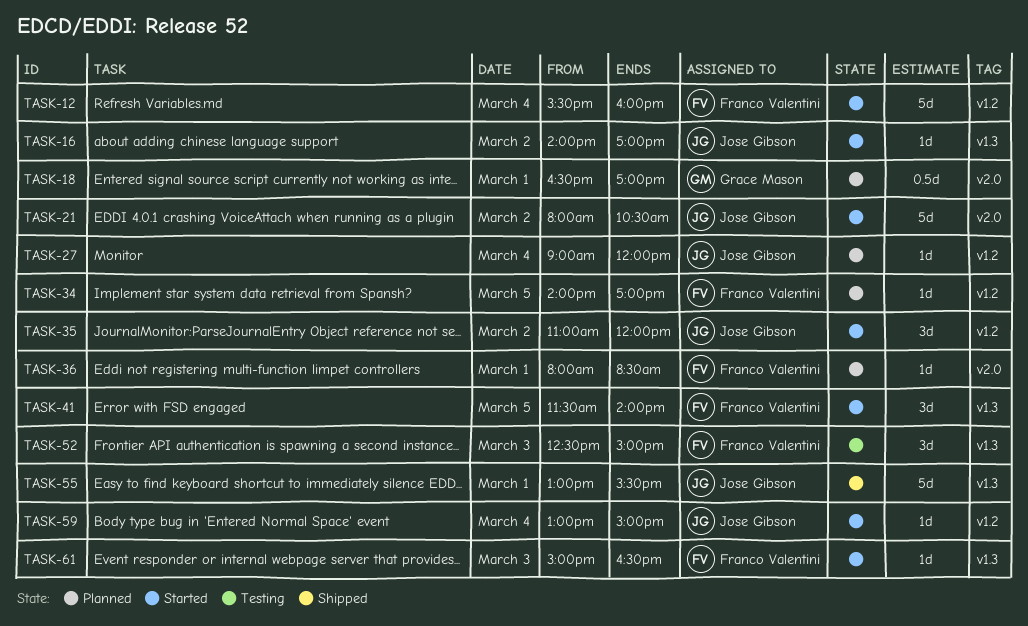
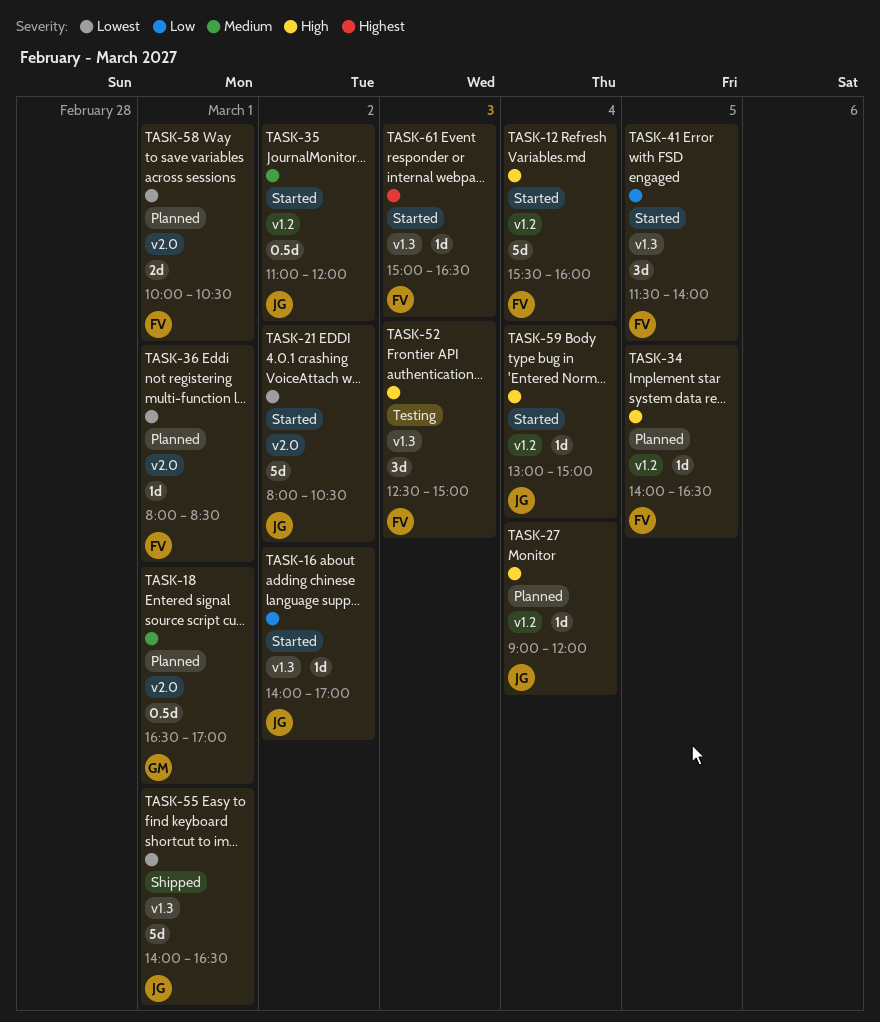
TASK-34, ends: 17:00 -> 16:30
TASK-35, estimate: 3d -> 0.5d
TASK-55, begins: 13:00 -> 14:00
TASK-55, ends: 15:30 -> 16:30
TASK-58: none -> present

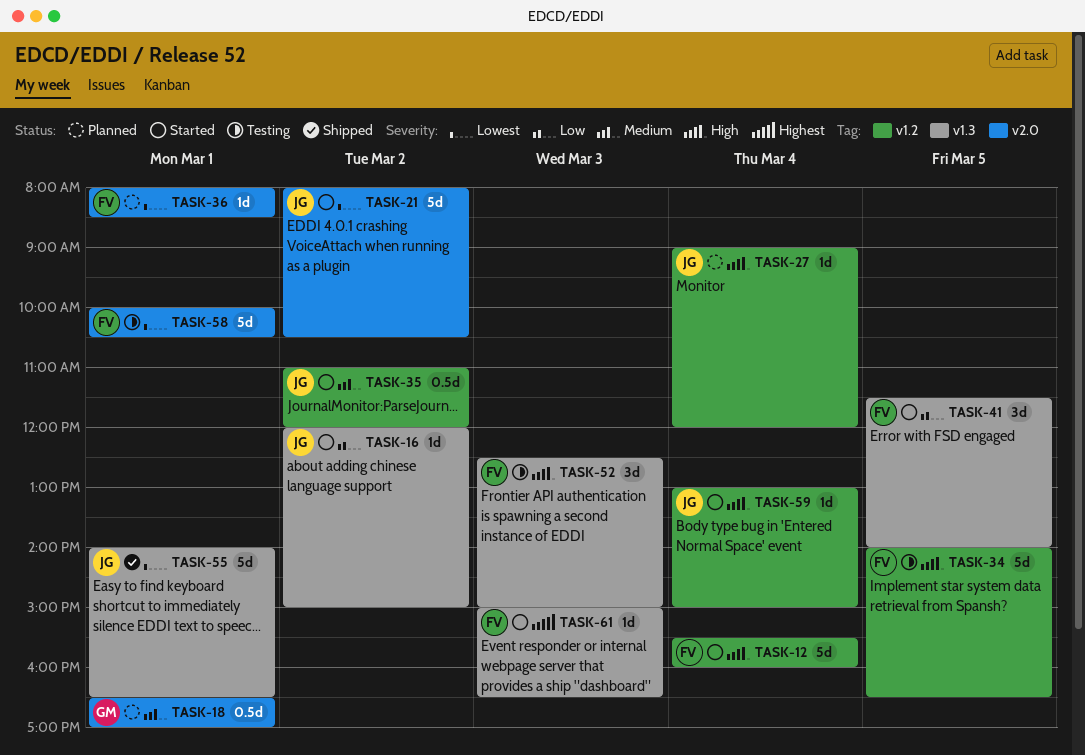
TASK-16, begins: 14:00 -> 12:00
TASK-16, ends: 17:00 -> 15:00
TASK-34, status: Planned -> Testing
TASK-34, estimate: 1d -> 5d
TASK-58, status: Planned -> Testing
TASK-58, estimate: 2d -> 5d

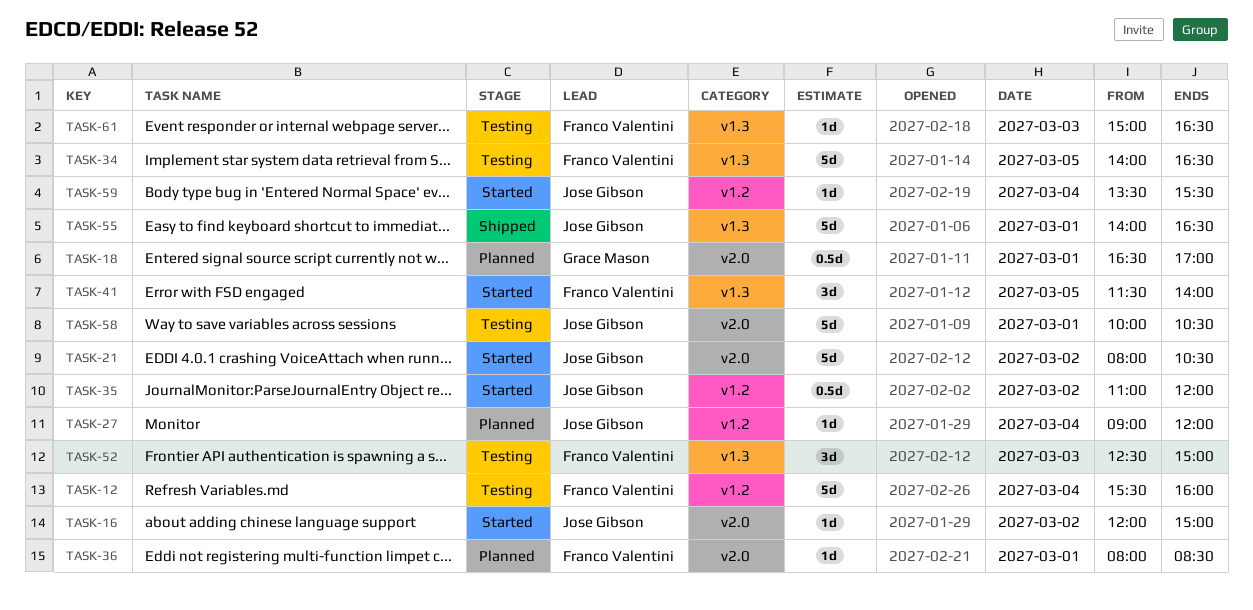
TASK-12, status: Started -> Testing
TASK-16, label: v1.3 -> v2.0
TASK-34, label: v1.2 -> v1.3
TASK-58, owner: Franco Valentini -> Jose Gibson
TASK-59, begins: 13:00 -> 13:30
TASK-59, ends: 15:00 -> 15:30
TASK-61, status: Started -> Testing

